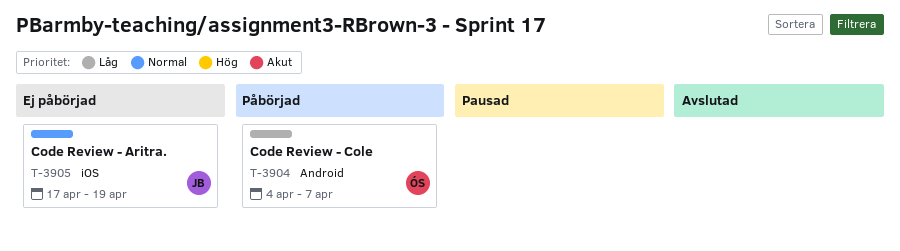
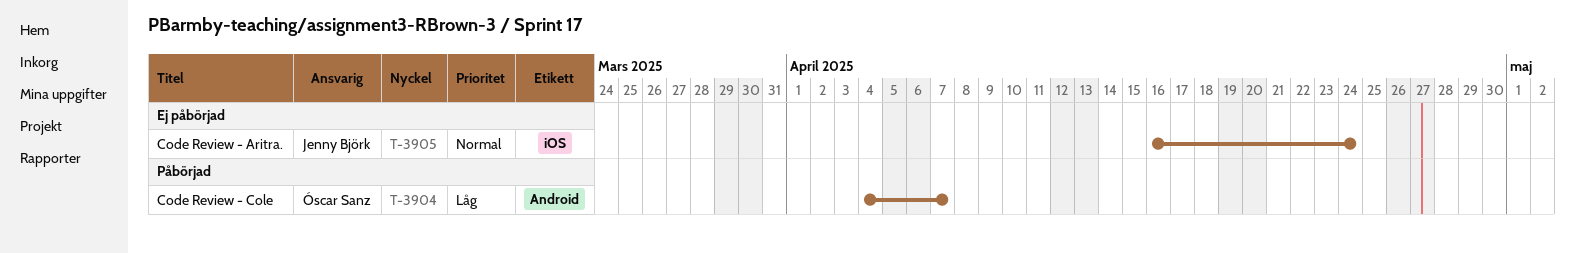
T-3905, start: Apr 17 -> Apr 16
T-3905, due: Apr 19 -> Apr 24

